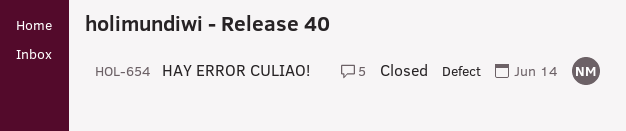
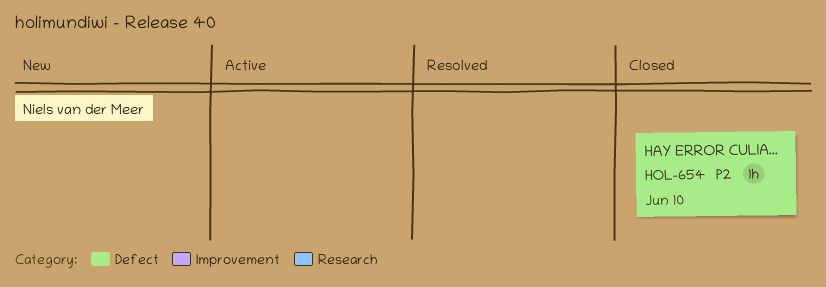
HOL-654, due: Jun 14 -> Jun 10

